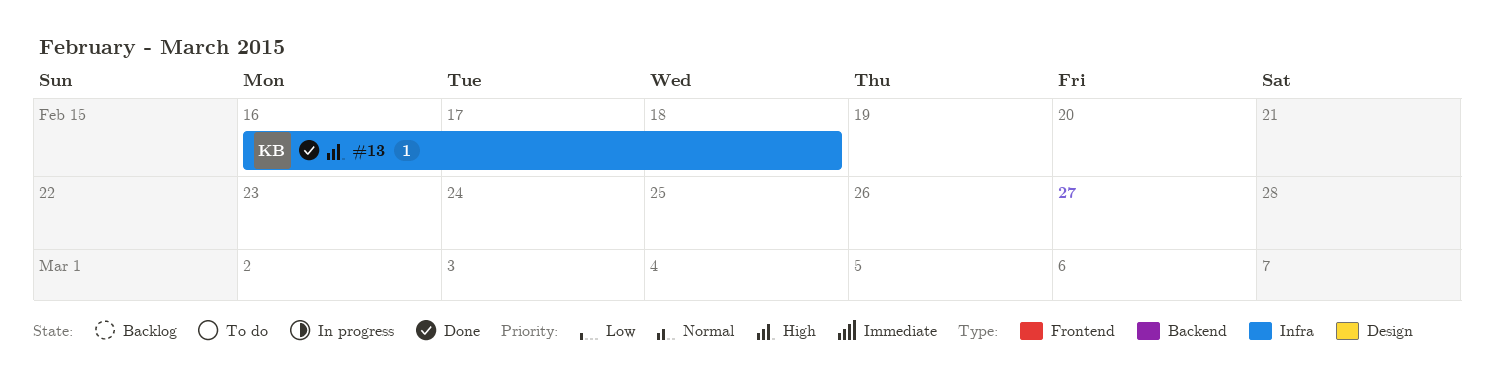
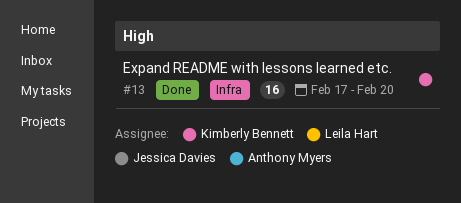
#13, estimate: 1 -> 16
#13, start: Feb 16 -> Feb 17
#13, due: Feb 18 -> Feb 20

